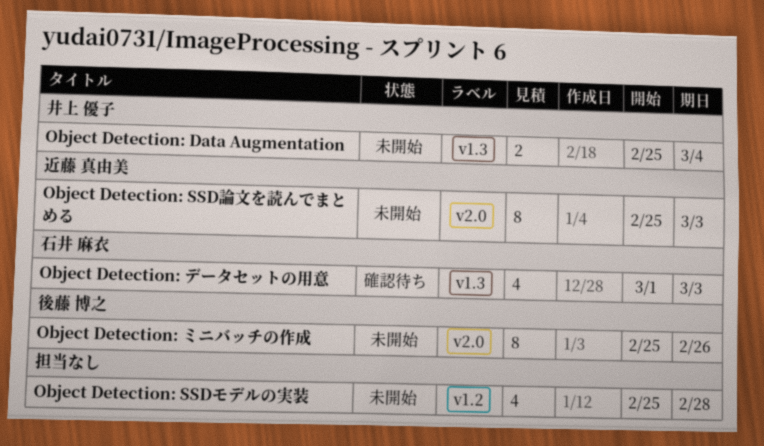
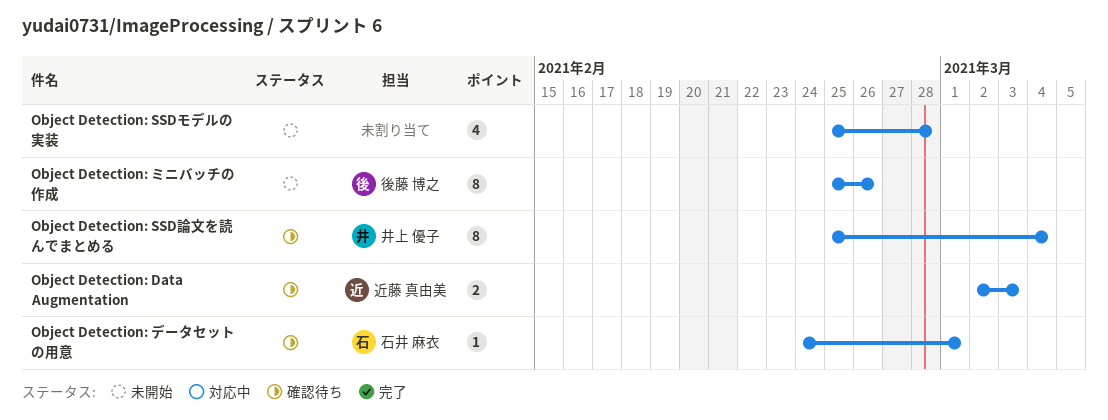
Object Detection: Data Augmentation, status: 未開始 -> 確認待ち
Object Detection: Data Augmentation, owner: 井上 優子 -> 近藤 真由美
Object Detection: Data Augmentation, start: Feb 25 -> Mar 2
Object Detection: Data Augmentation, due: Mar 4 -> Mar 3
Object Detection: SSD論文を読んでまとめる, status: 未開始 -> 確認待ち
Object Detection: SSD論文を読んでまとめる, owner: 近藤 真由美 -> 井上 優子
Object Detection: SSD論文を読んでまとめる, due: Mar 3 -> Mar 4
Object Detection: データセットの用意, estimate: 4 -> 1
Object Detection: データセットの用意, start: Mar 1 -> Feb 24
Object Detection: データセットの用意, due: Mar 3 -> Mar 1

